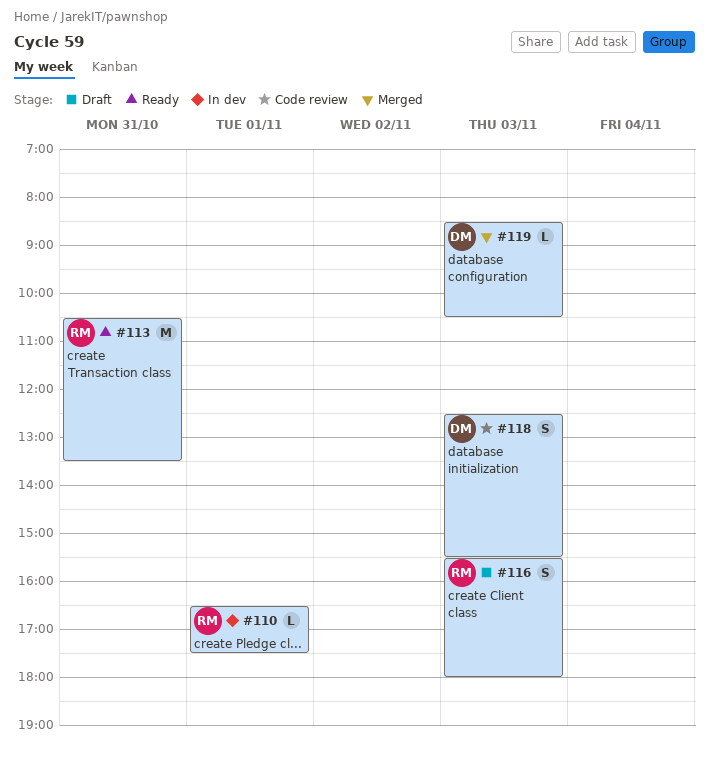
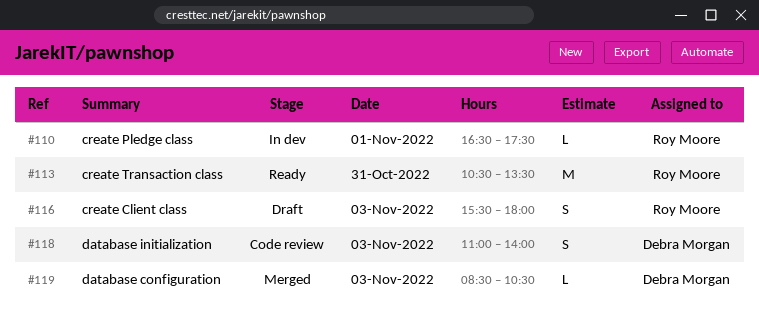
#118, begins: 12:30 -> 11:00
#118, ends: 15:30 -> 14:00

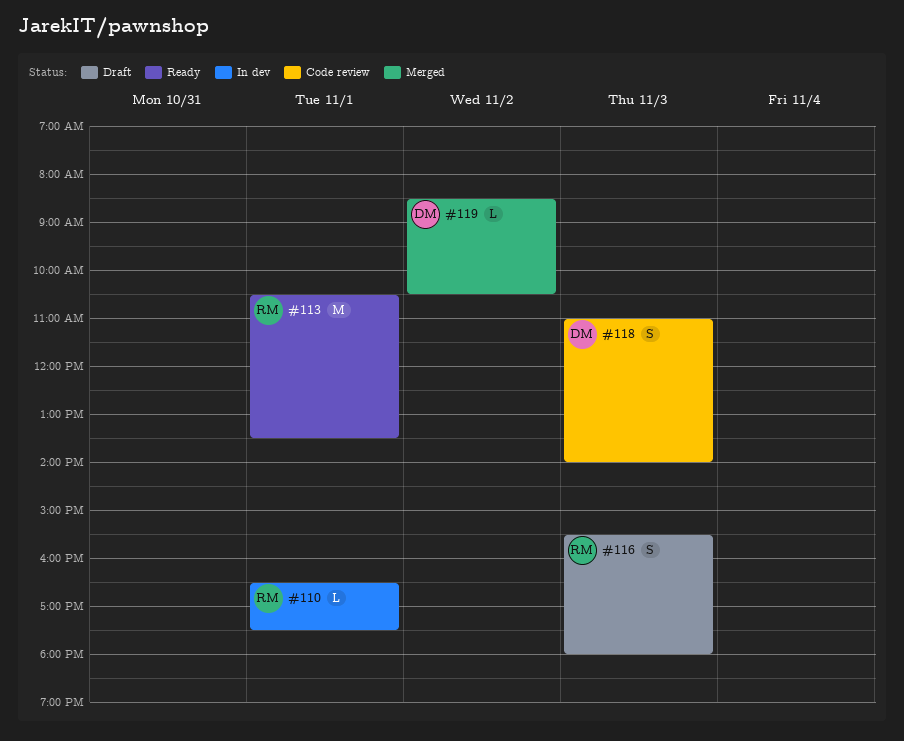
#113, day: Oct 31 -> Nov 1
#119, day: Nov 3 -> Nov 2

